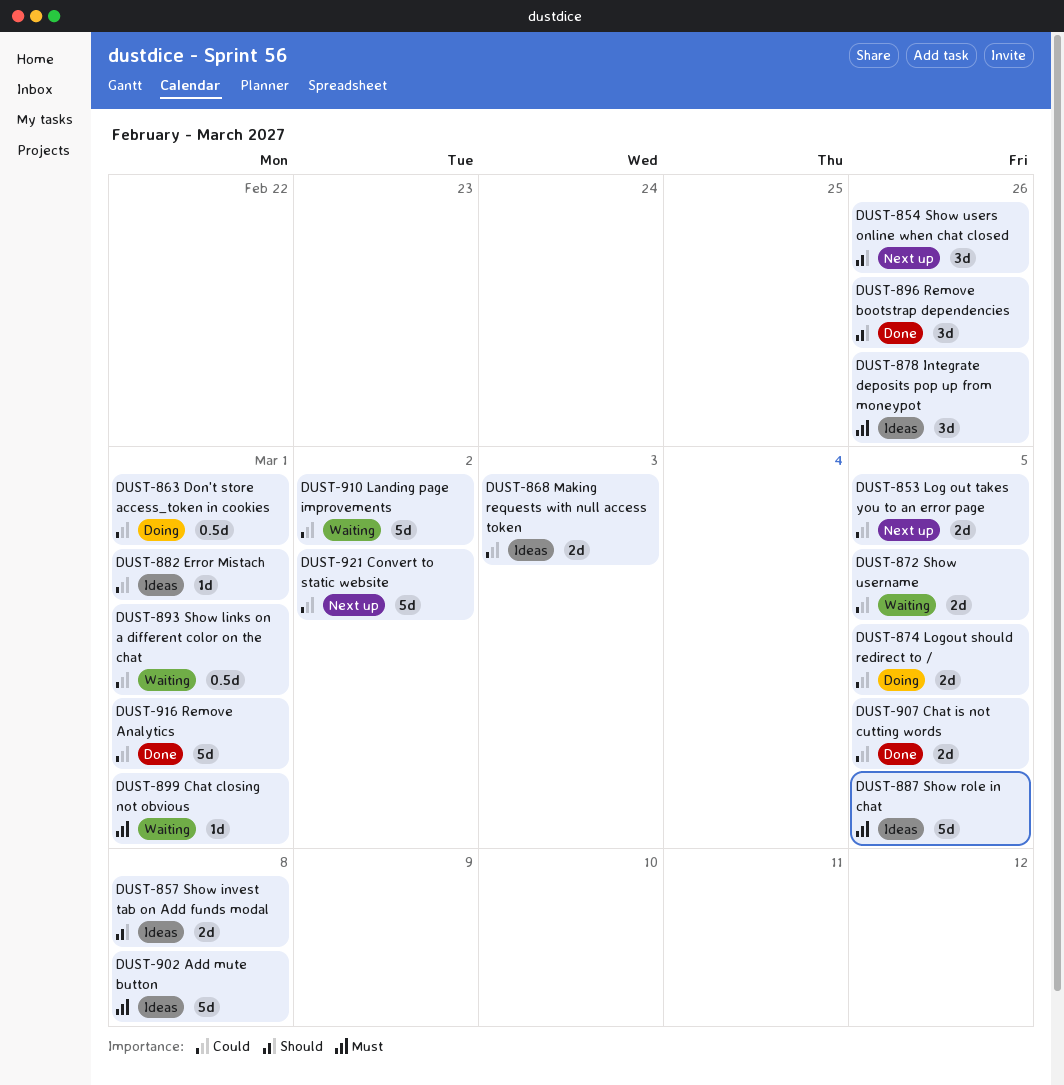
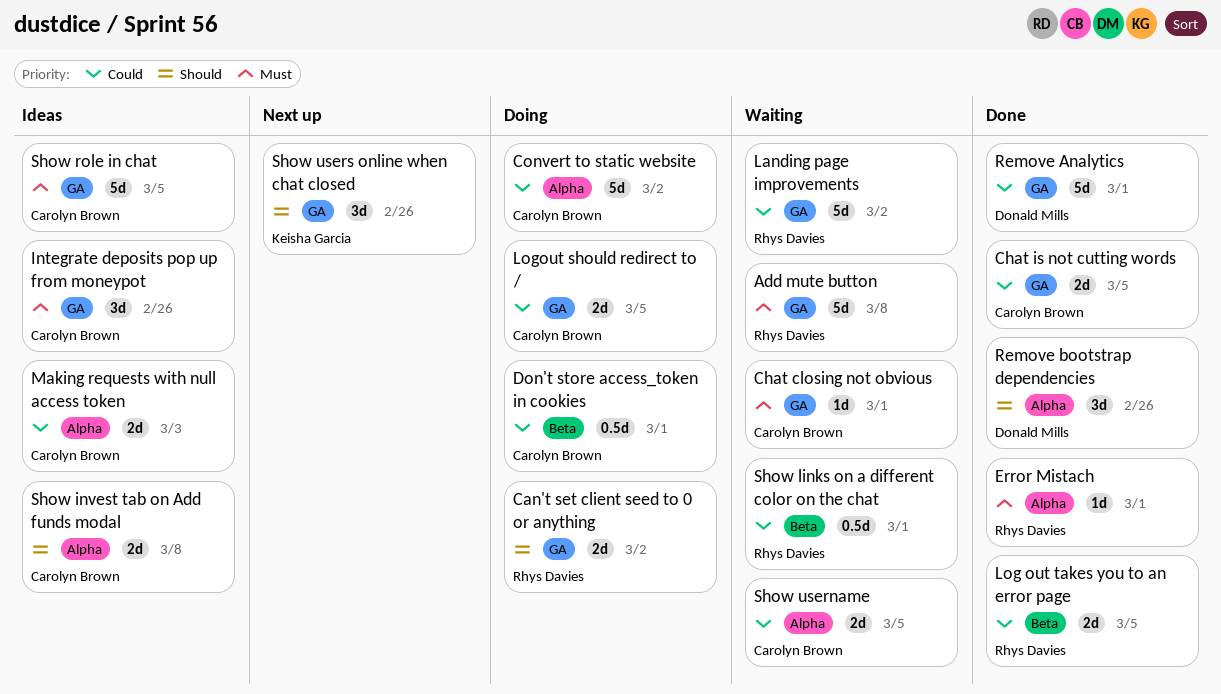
Add mute button, status: Ideas -> Waiting
Can't set client seed to 0 or anything: none -> present
Convert to static website, status: Next up -> Doing
Error Mistach, status: Ideas -> Done
Error Mistach, priority: Could -> Must
Log out takes you to an error page, status: Next up -> Done

